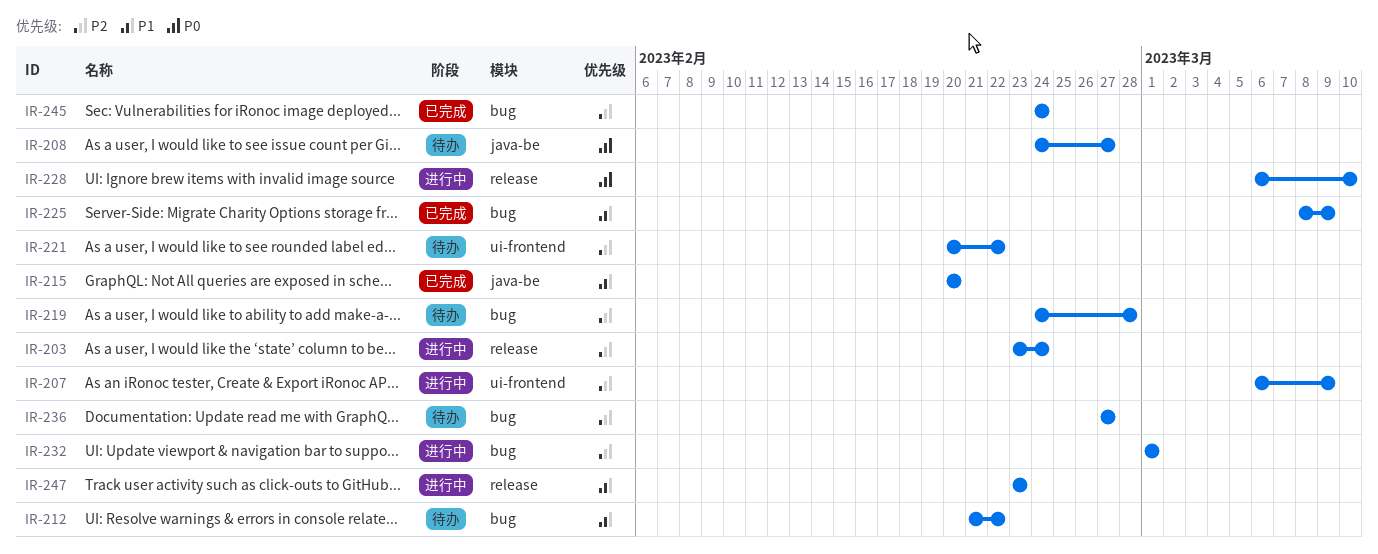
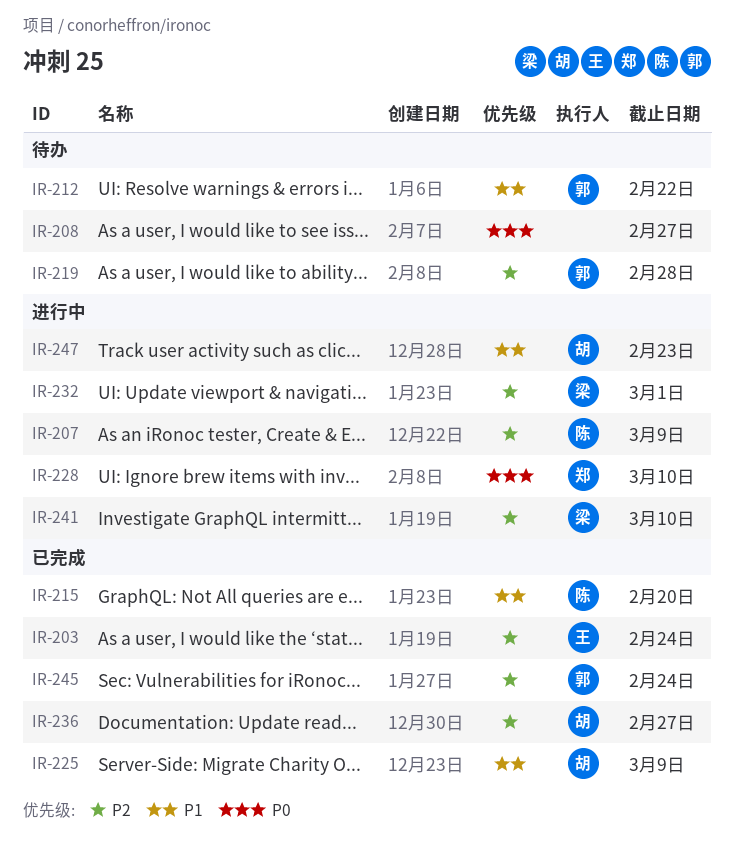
IR-203, status: 进行中 -> 已完成
IR-221: present -> none
IR-236, status: 待办 -> 已完成
IR-241: none -> present

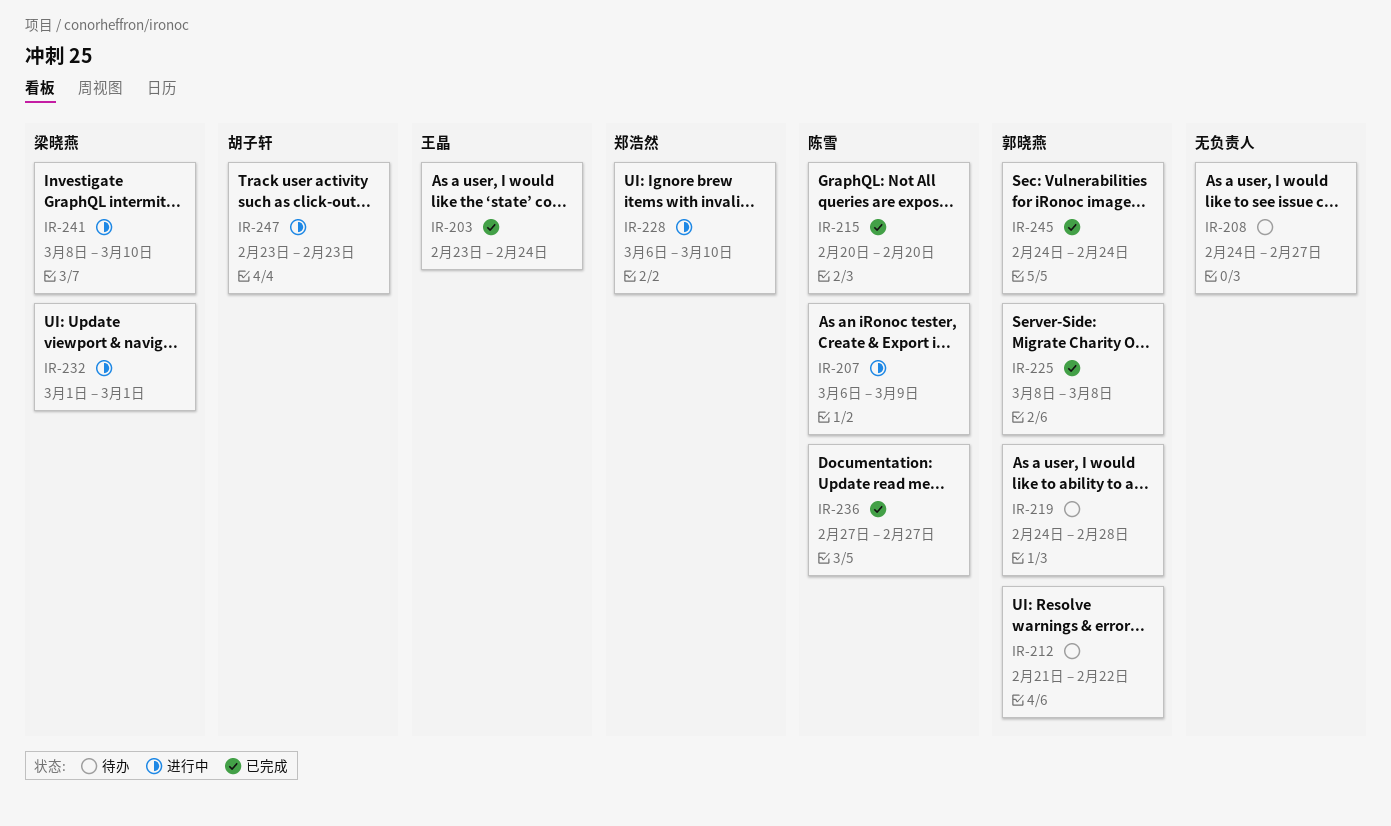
IR-225, owner: 胡子轩 -> 郭晓燕
IR-225, due: Mar 9 -> Mar 8
IR-236, owner: 胡子轩 -> 陈雪

